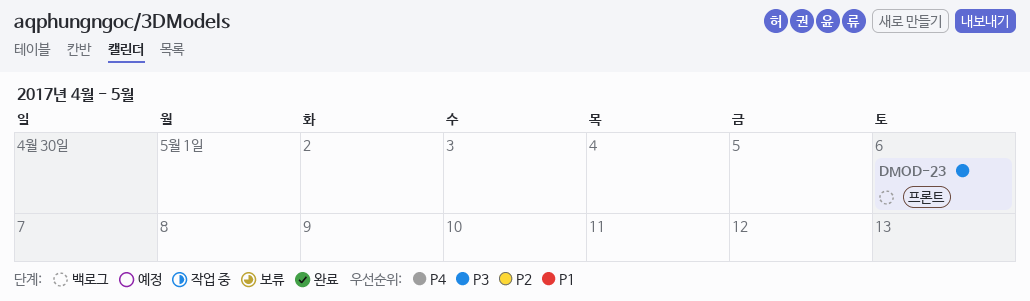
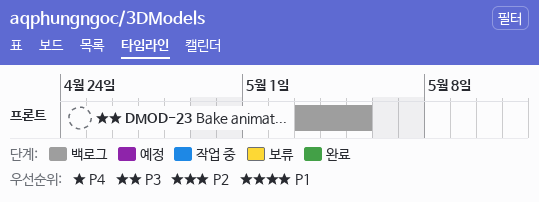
DMOD-23, due: May 6 -> May 5

